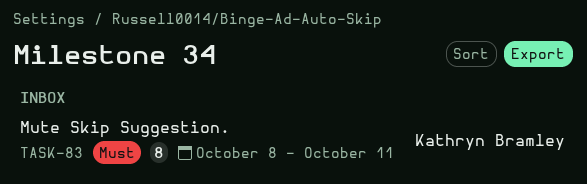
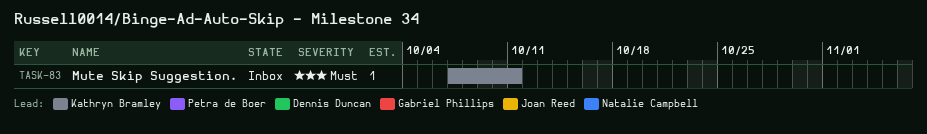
TASK-83, estimate: 8 -> 1
TASK-83, start: Oct 8 -> Oct 7

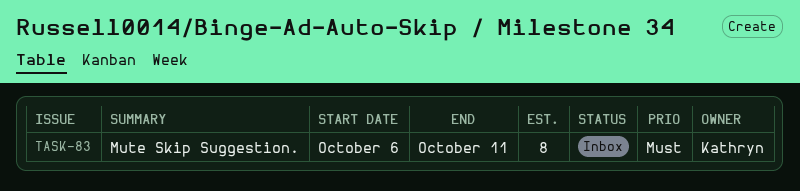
TASK-83, estimate: 1 -> 8
TASK-83, start: Oct 7 -> Oct 6

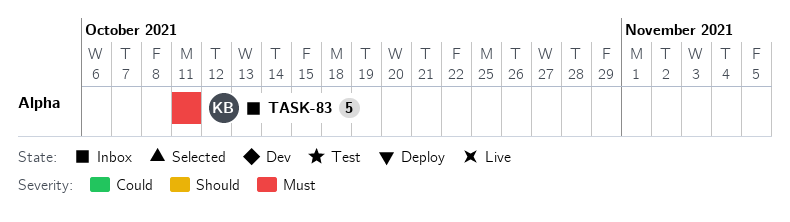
TASK-83, estimate: 8 -> 5
TASK-83, start: Oct 6 -> Oct 11

